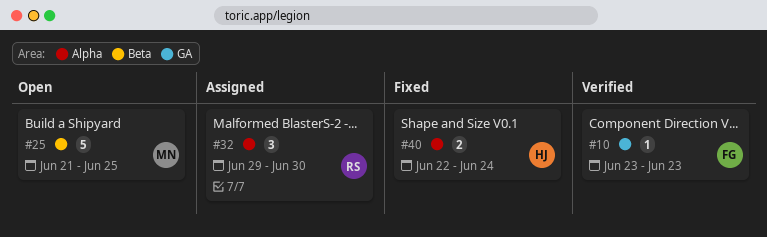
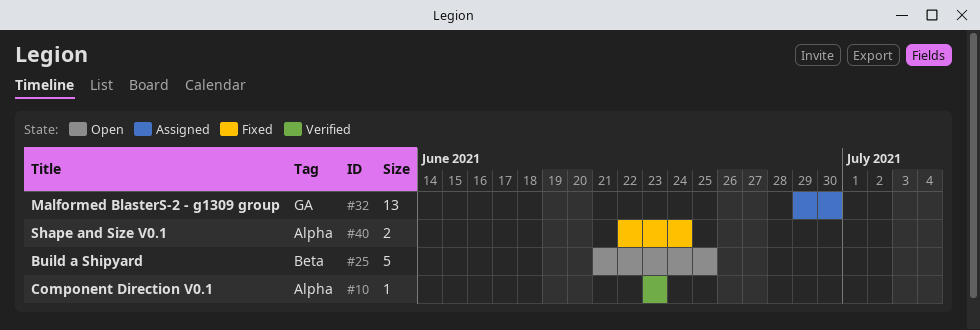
#10, label: GA -> Alpha
#32, label: Alpha -> GA
#32, estimate: 3 -> 13

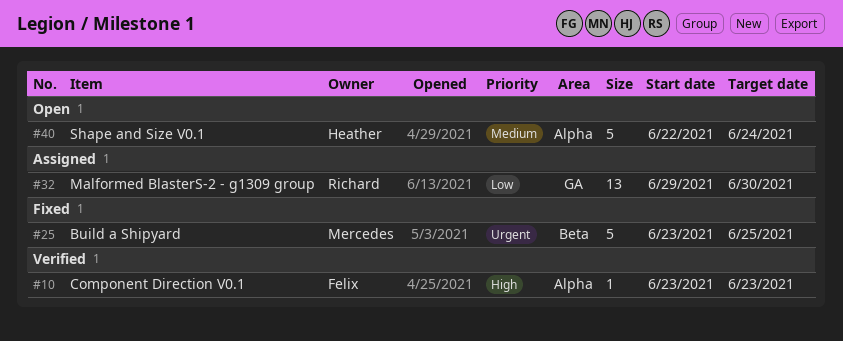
#25, status: Open -> Fixed
#25, start: Jun 21 -> Jun 23
#40, status: Fixed -> Open
#40, estimate: 2 -> 5

